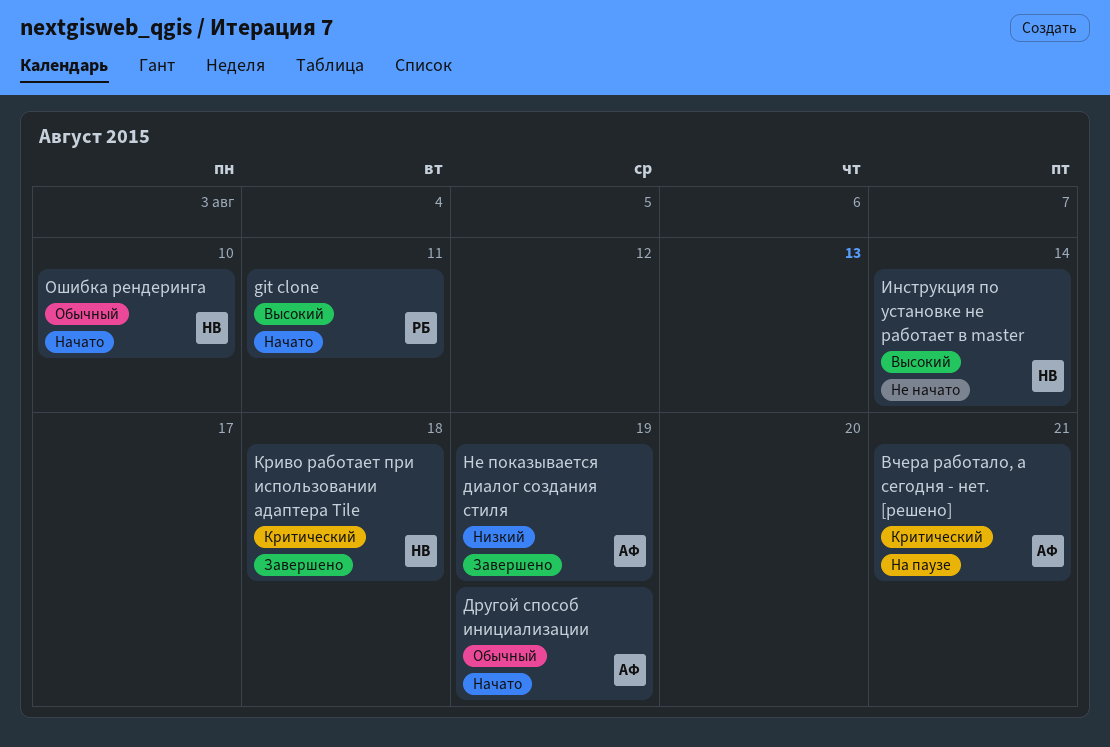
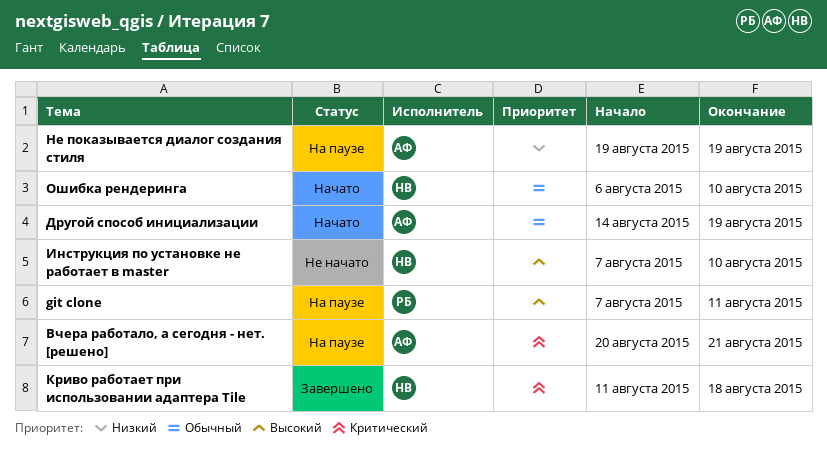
git clone, status: Начато -> На паузе
Инструкция по установке не работает в master, due: Aug 14 -> Aug 10
Не показывается диалог создания стиля, status: Завершено -> На паузе

